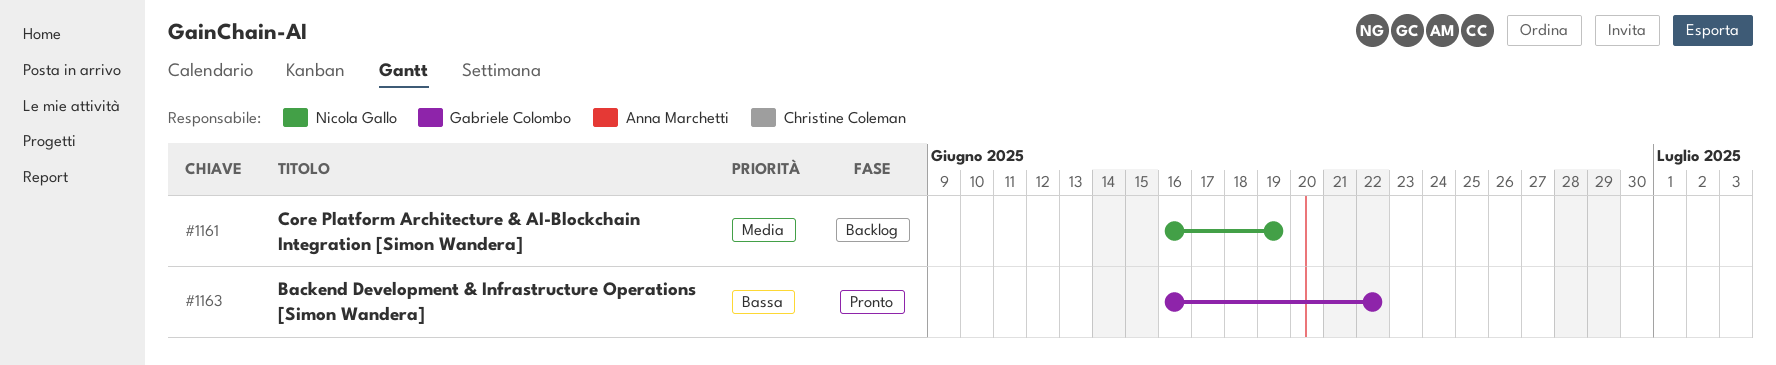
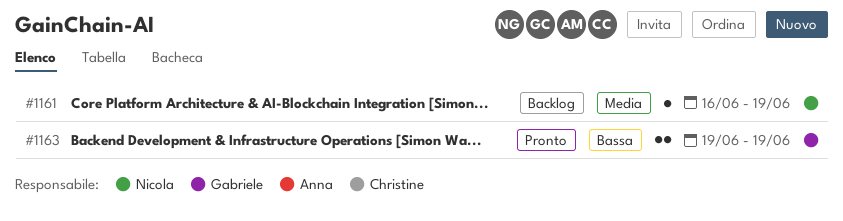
#1163, start: Jun 16 -> Jun 19
#1163, due: Jun 22 -> Jun 19

